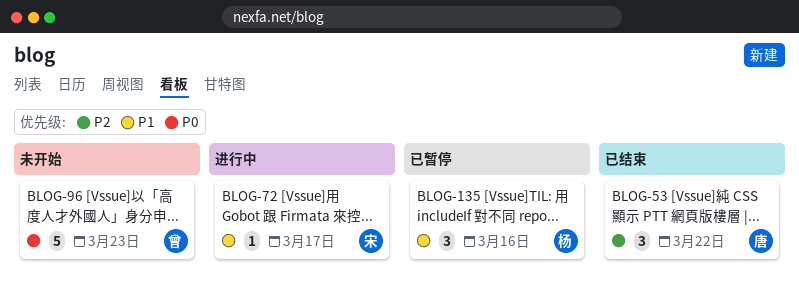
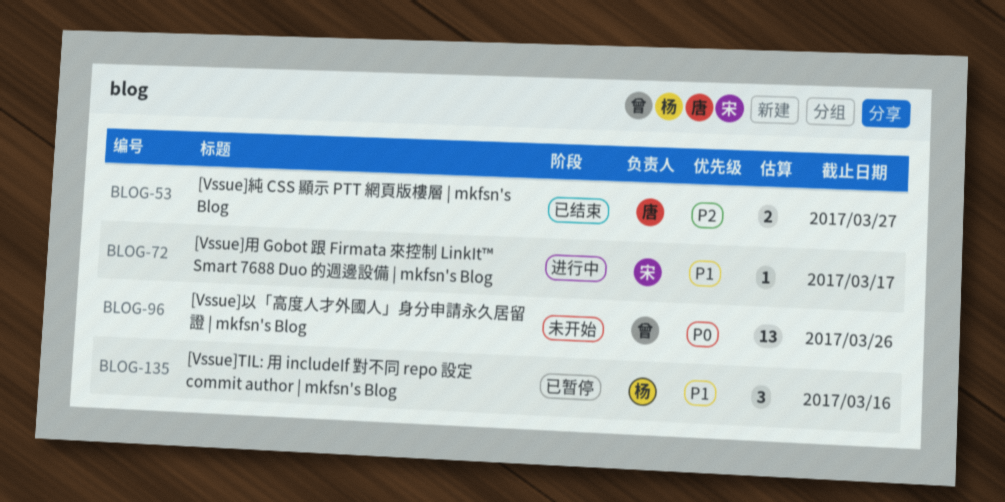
BLOG-53, estimate: 3 -> 2
BLOG-53, due: Mar 22 -> Mar 27
BLOG-96, estimate: 5 -> 13
BLOG-96, due: Mar 23 -> Mar 26

